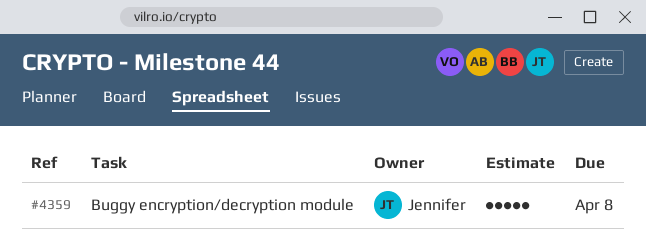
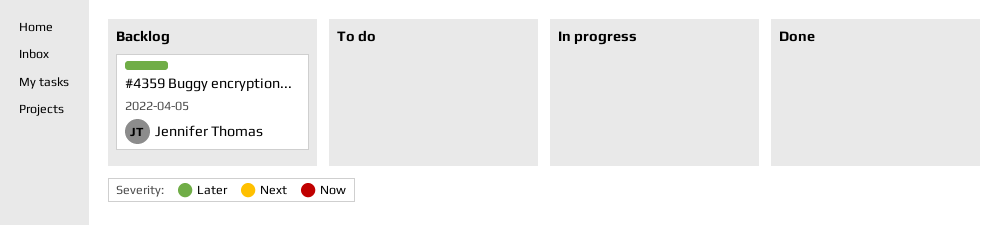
#4359, due: Apr 8 -> Apr 5

